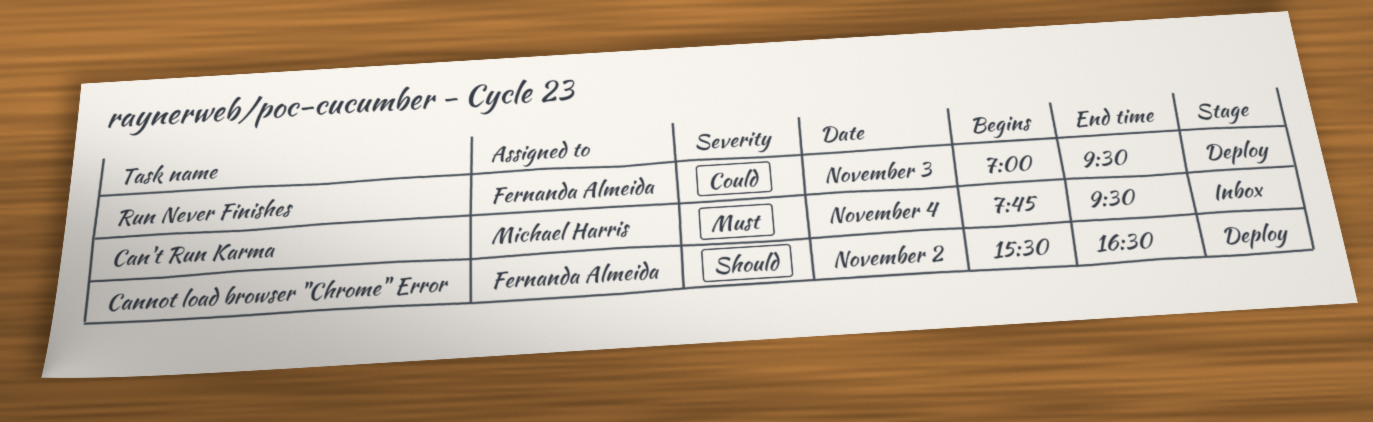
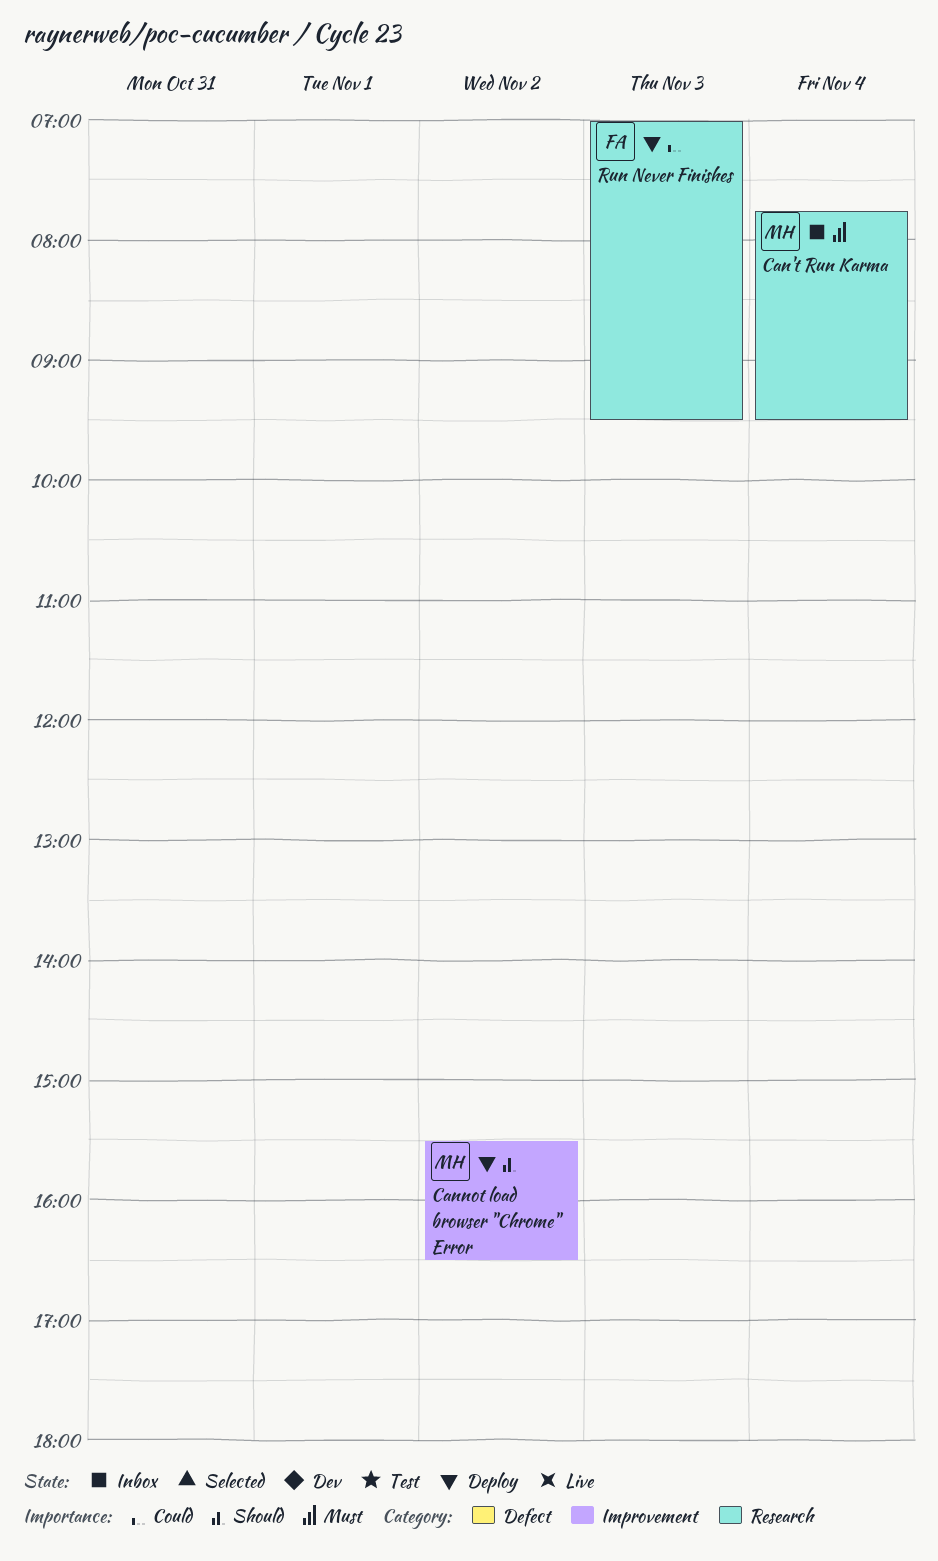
Cannot load browser "Chrome" Error, owner: Fernanda Almeida -> Michael Harris

